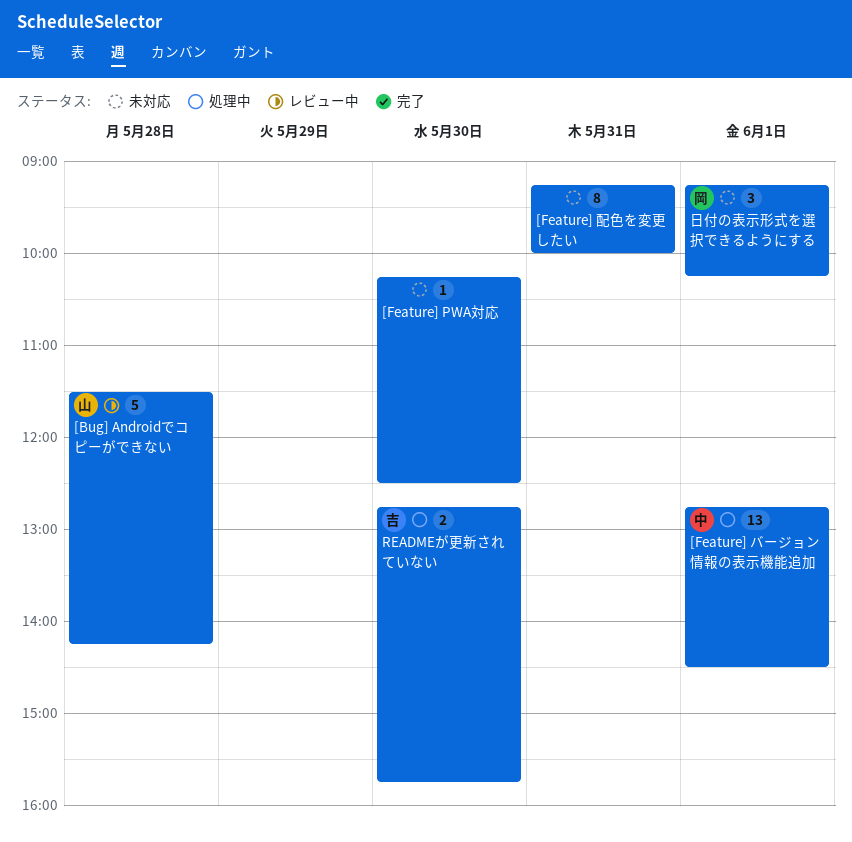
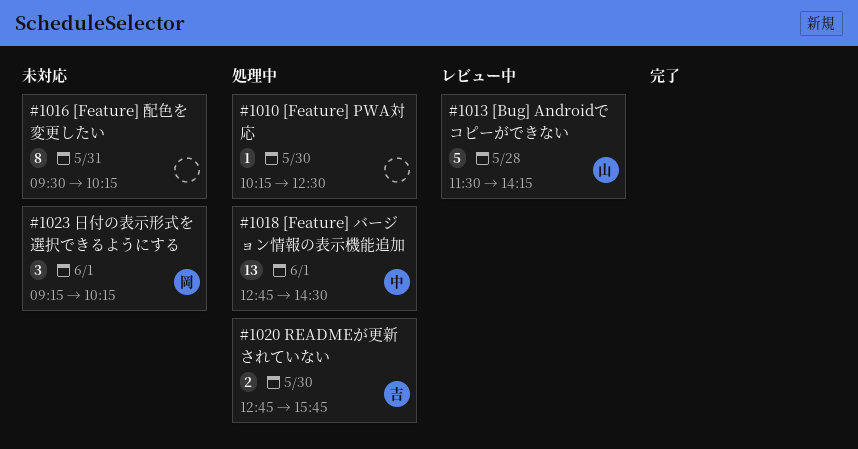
[Feature] PWA対応, status: 未対応 -> 処理中
[Feature] 配色を変更したい, begins: 09:15 -> 09:30
[Feature] 配色を変更したい, ends: 10:00 -> 10:15

